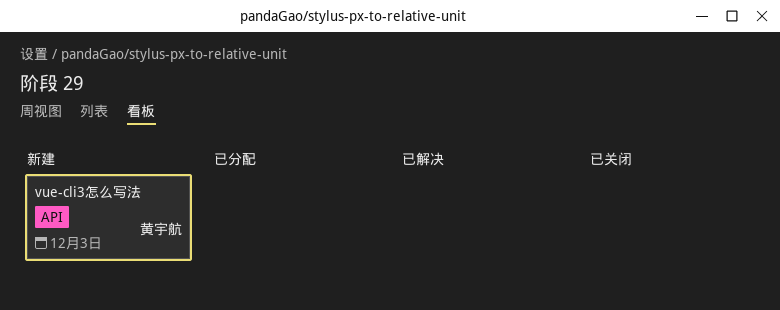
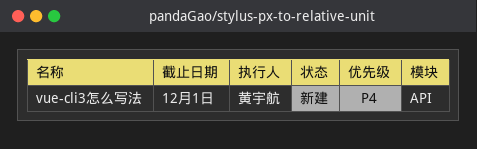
vue-cli3怎么写法, due: Dec 3 -> Dec 1

